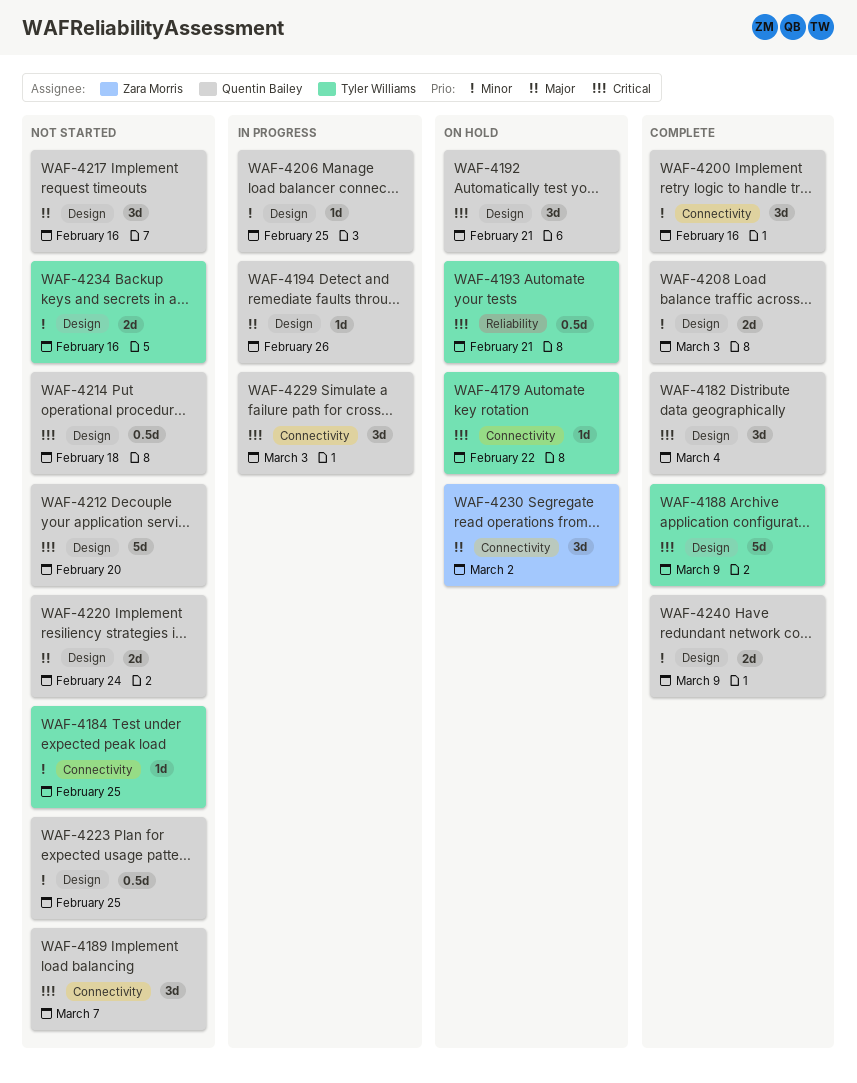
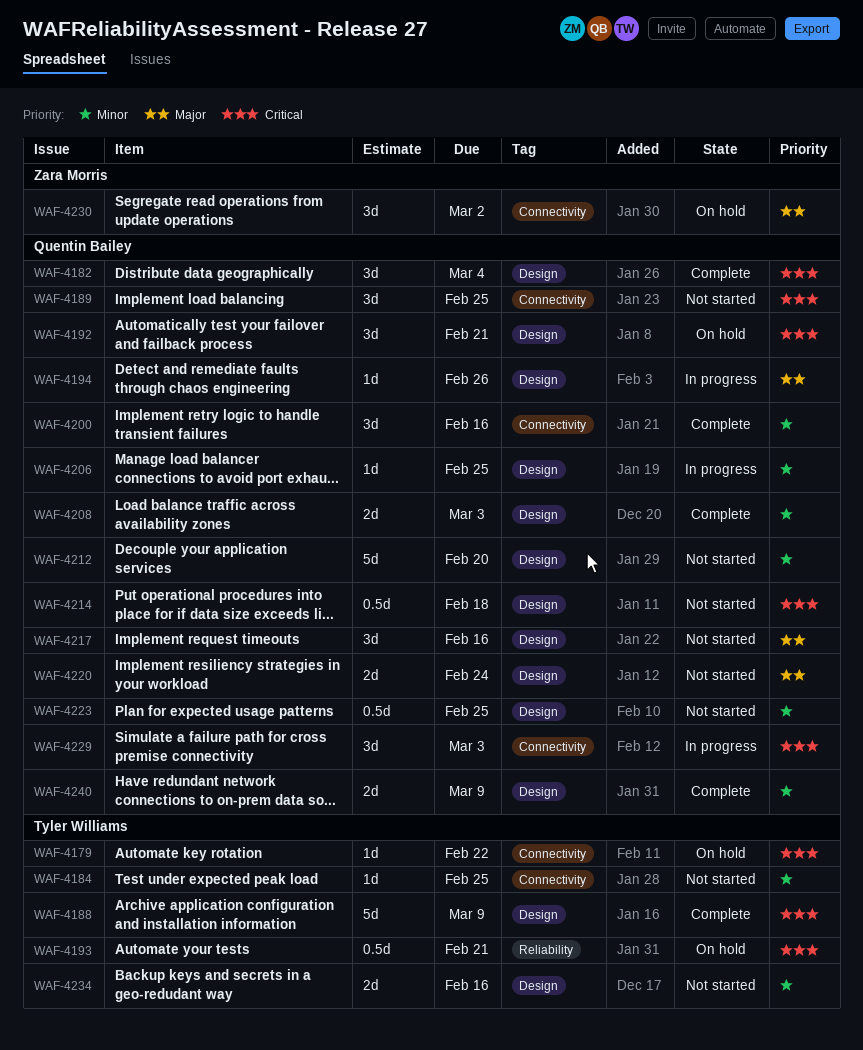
WAF-4189, due: Mar 7 -> Feb 25
WAF-4212, priority: Critical -> Minor

